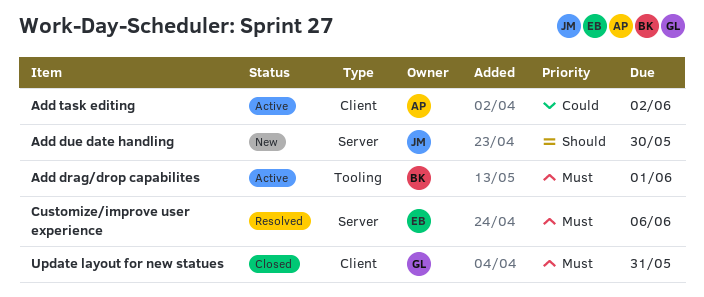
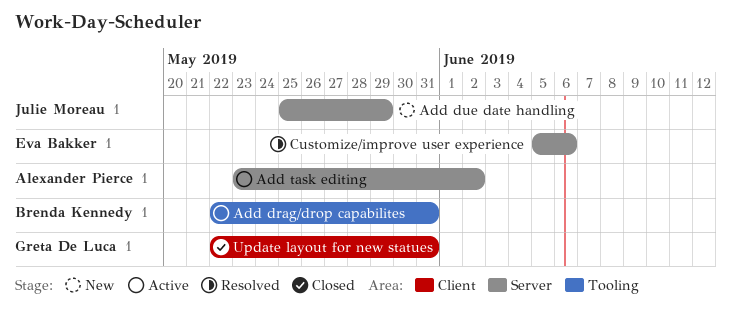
Add drag/drop capabilites, due: Jun 1 -> May 31
Add due date handling, due: May 30 -> May 29
Add task editing, label: Client -> Server

